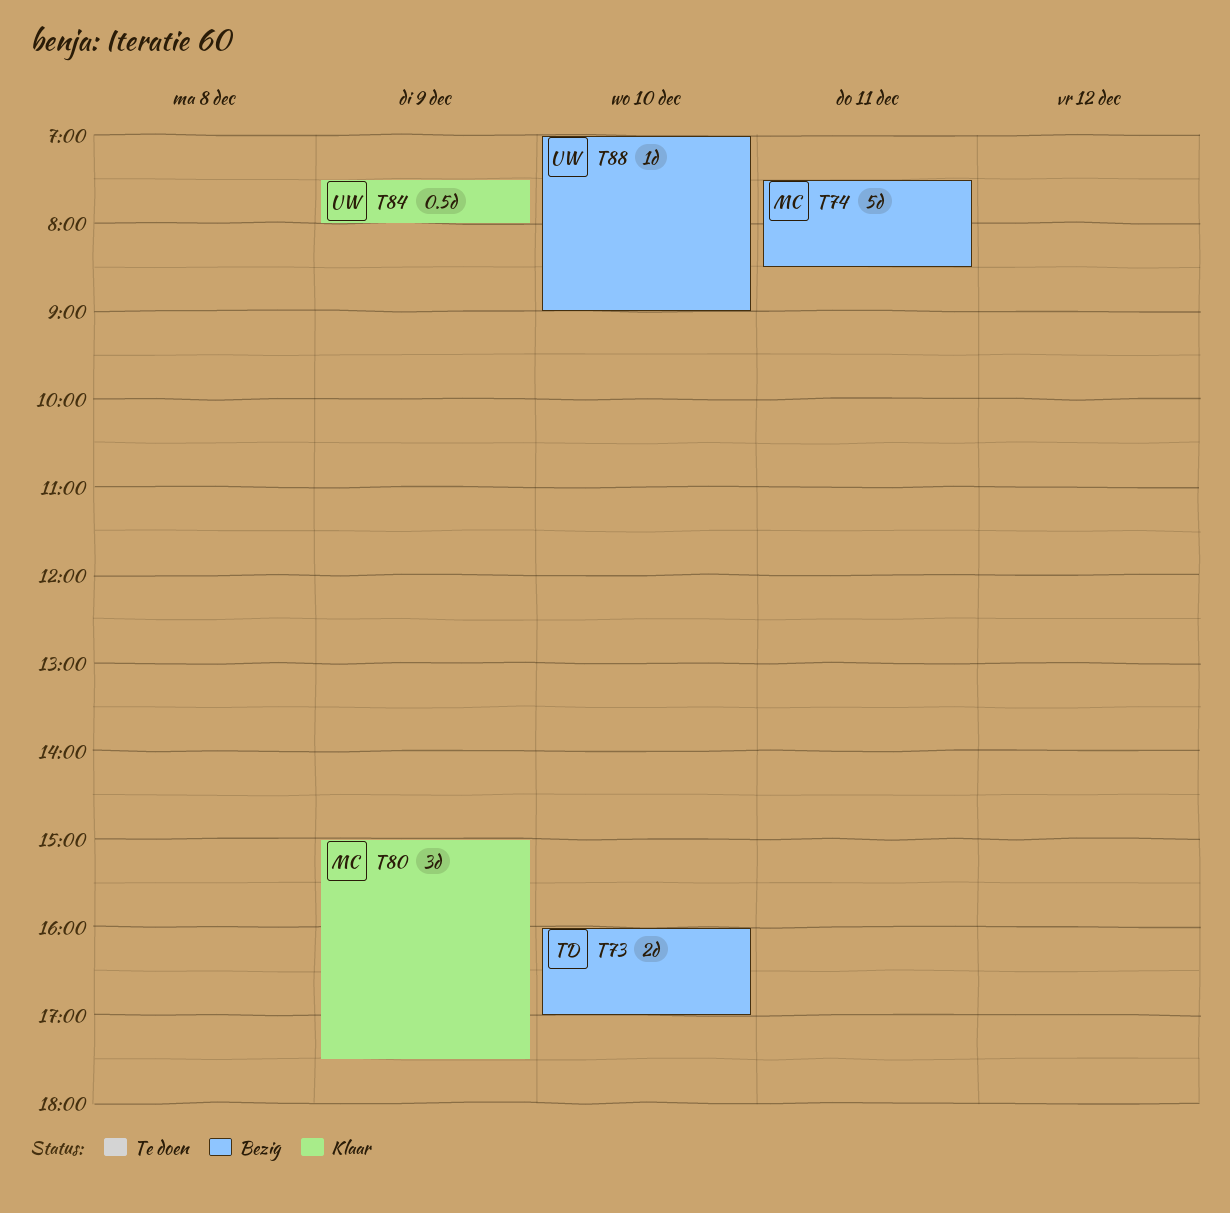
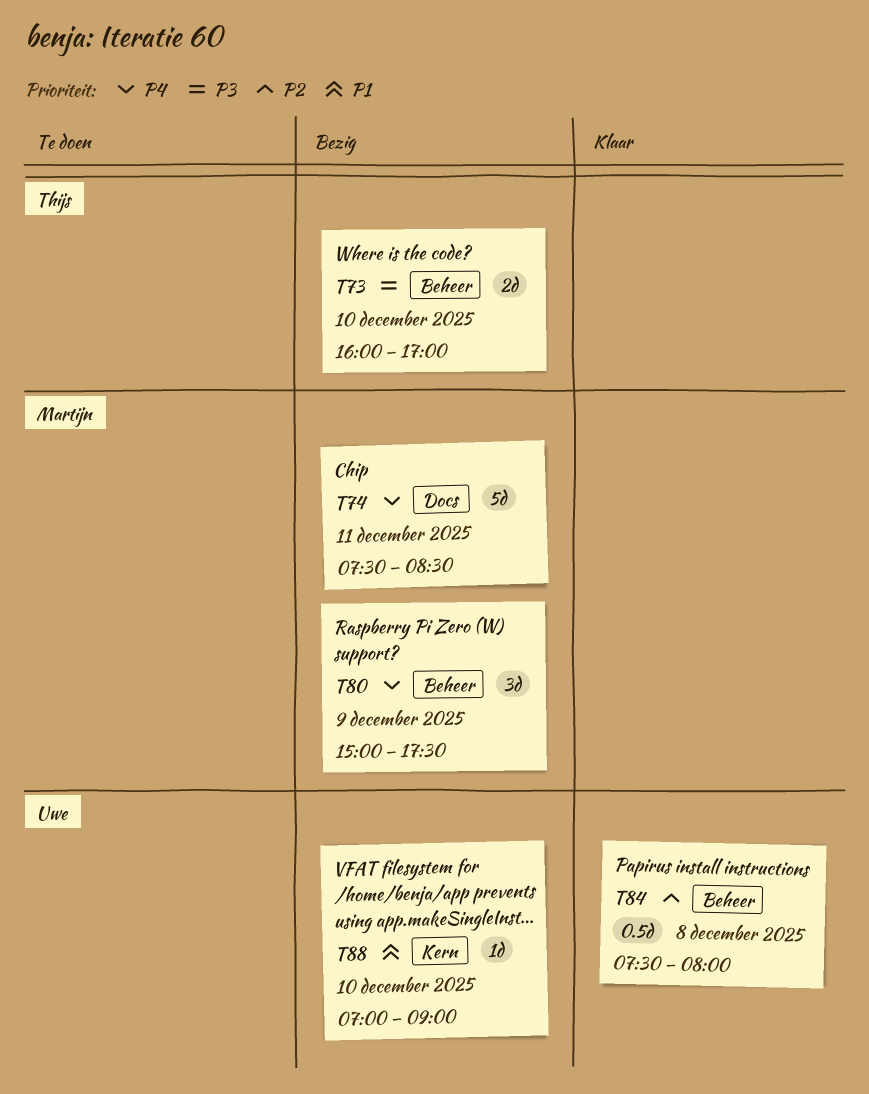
T80, status: Klaar -> Bezig
T84, day: Dec 9 -> Dec 8

